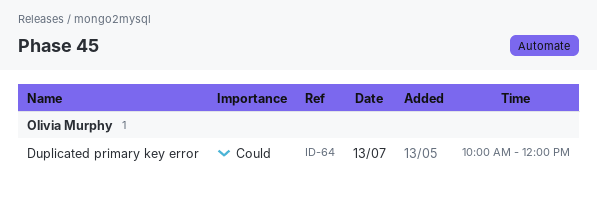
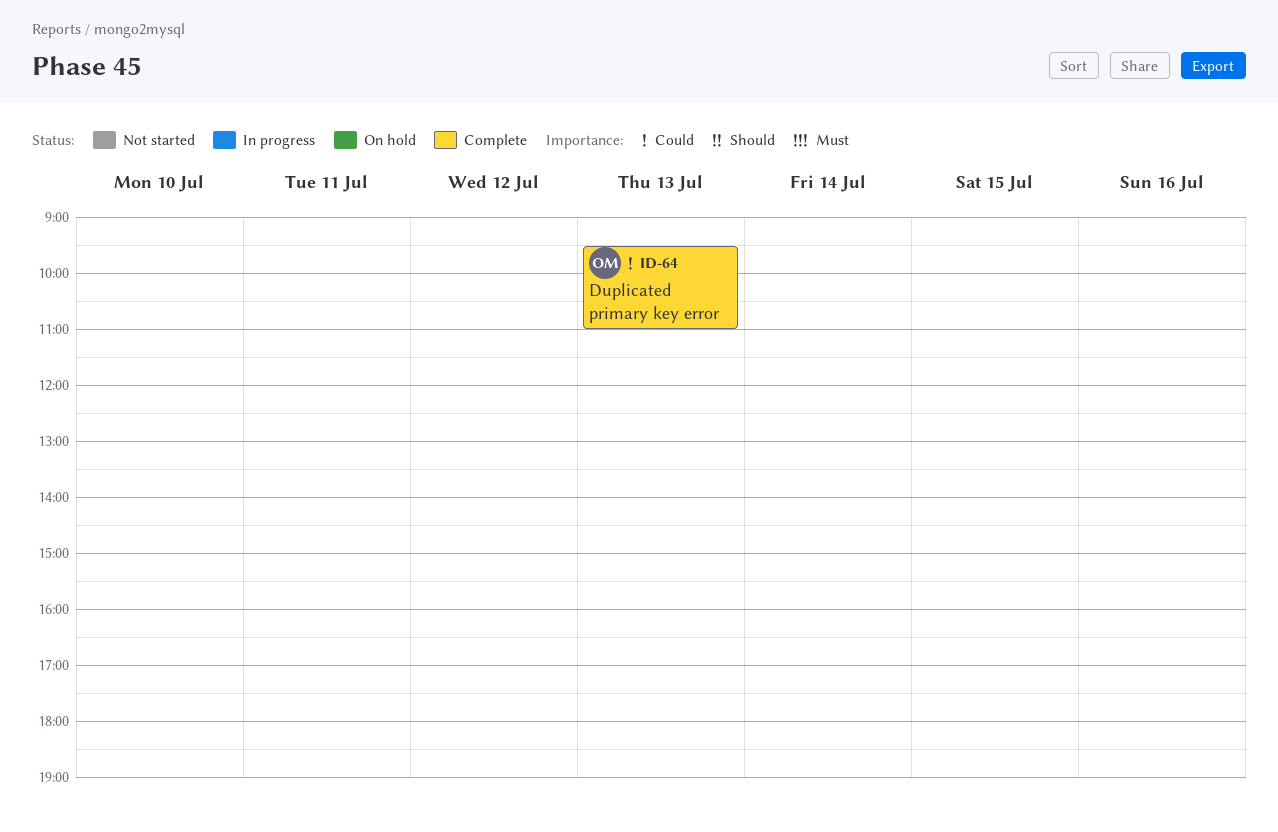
ID-64, begins: 10:00 -> 09:30
ID-64, ends: 12:00 -> 11:00

